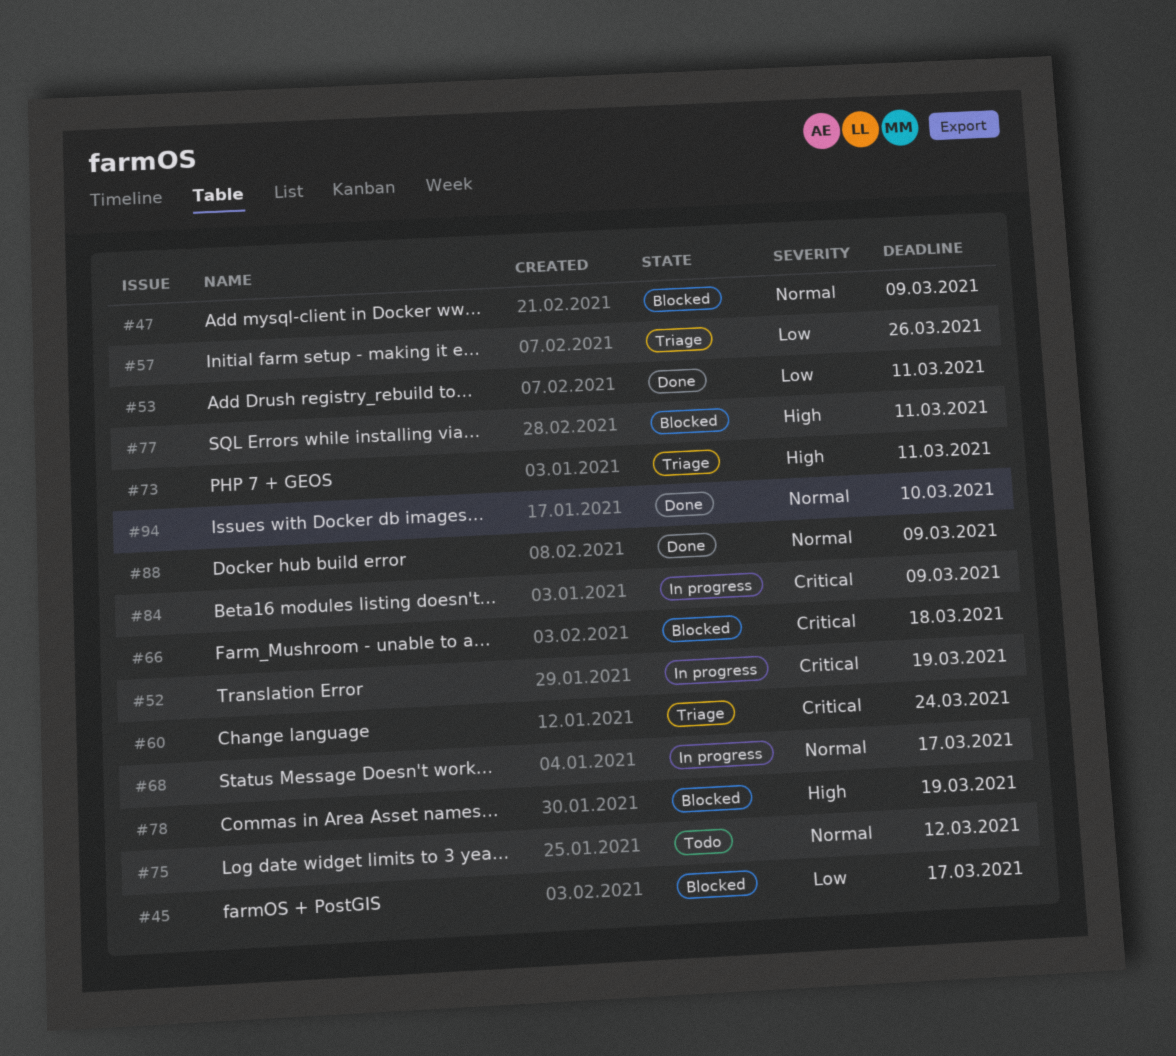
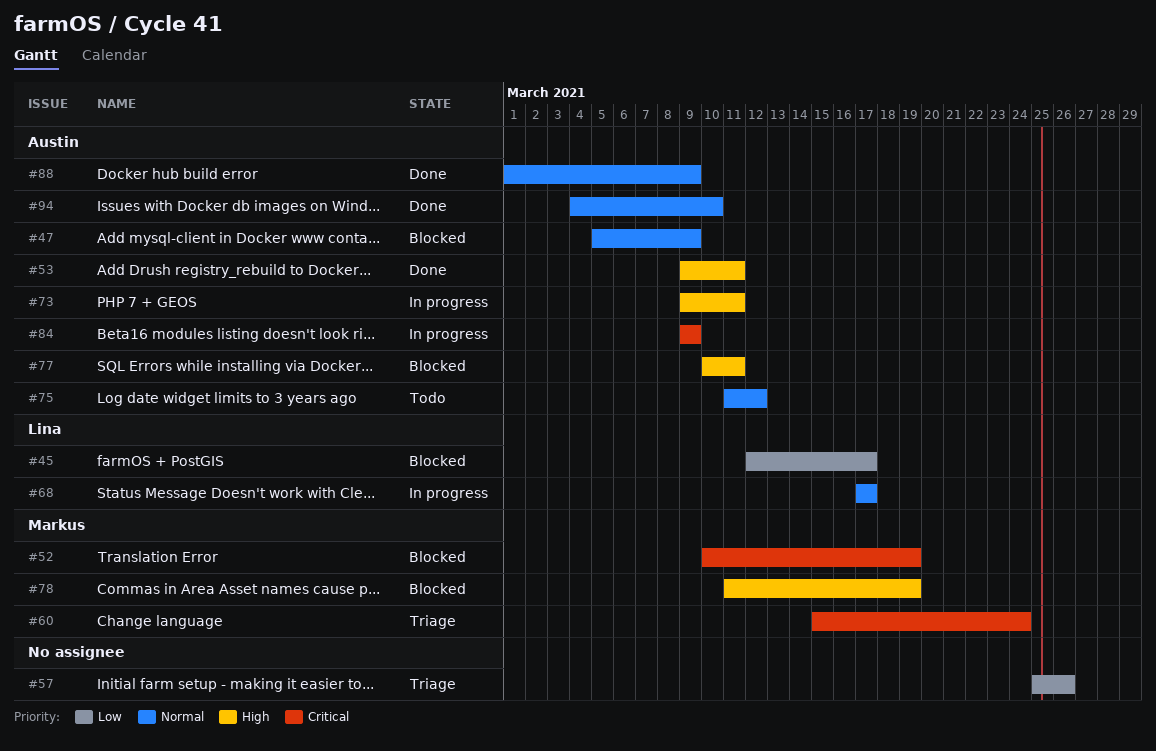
#52, status: In progress -> Blocked
#53, priority: Low -> High
#66: present -> none
#73, status: Triage -> In progress

